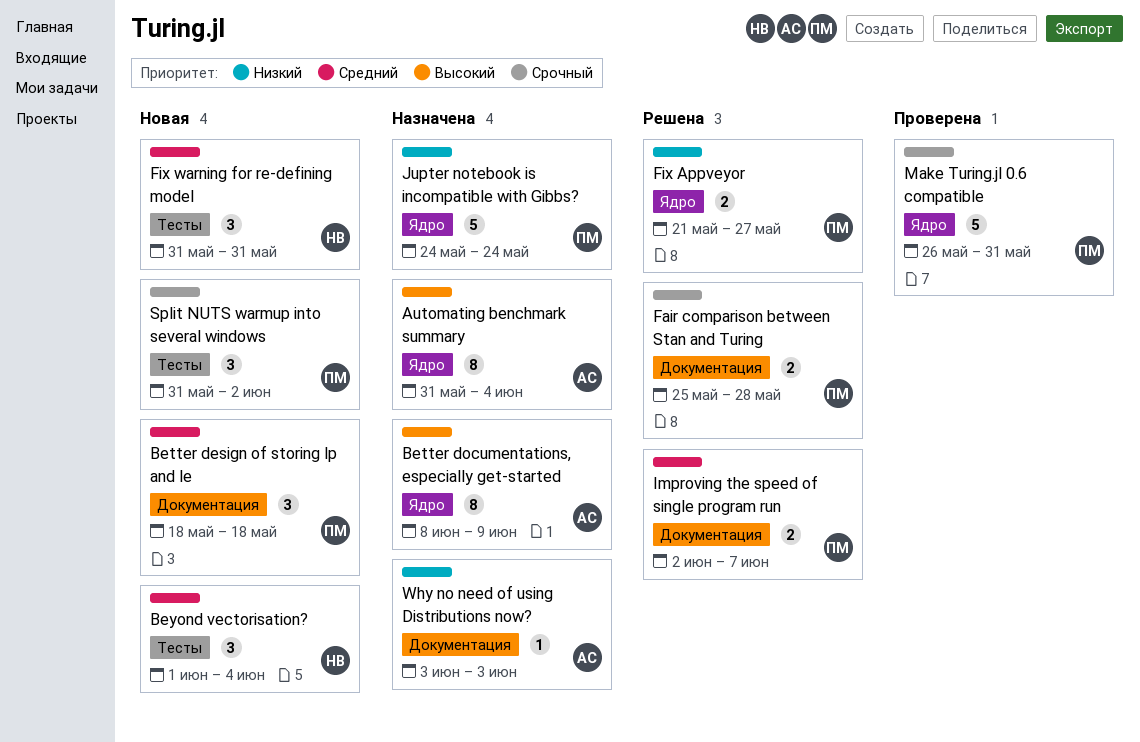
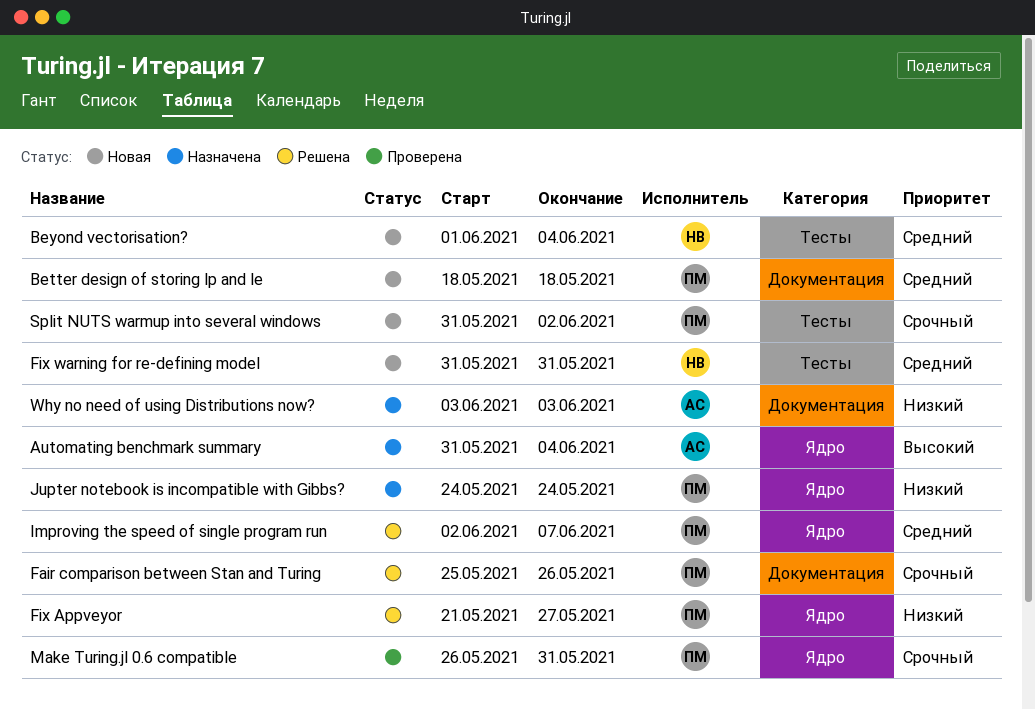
Better documentations, especially get-started: present -> none
Fair comparison between Stan and Turing, due: May 28 -> May 26
Improving the speed of single program run, label: Документация -> Ядро

